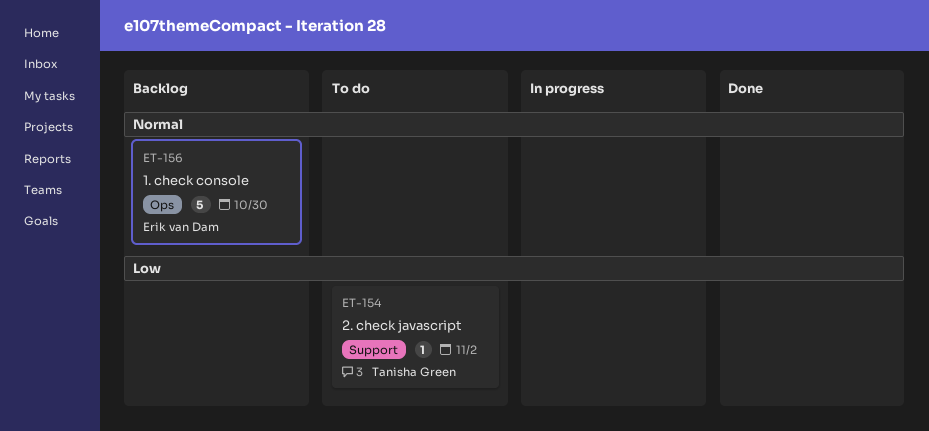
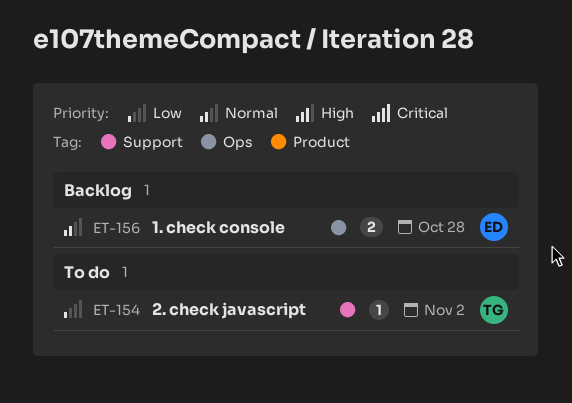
ET-156, estimate: 5 -> 2
ET-156, due: Oct 30 -> Oct 28

